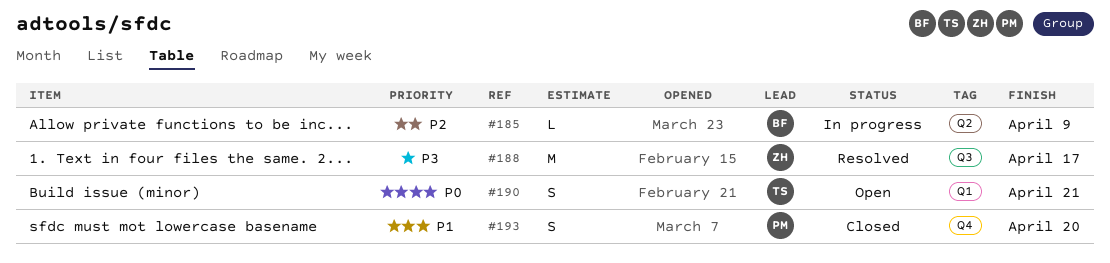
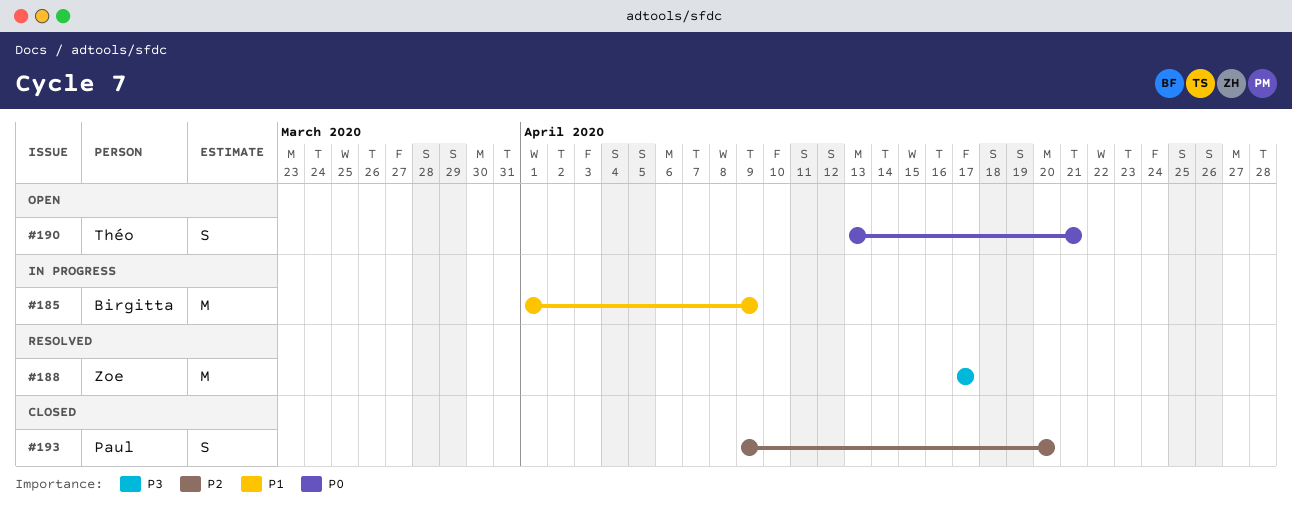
#185, priority: P2 -> P1
#185, estimate: L -> M
#193, priority: P1 -> P2

